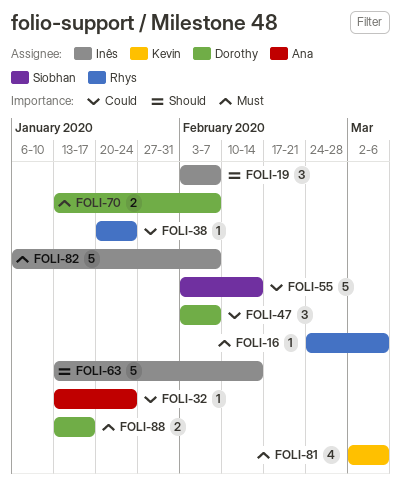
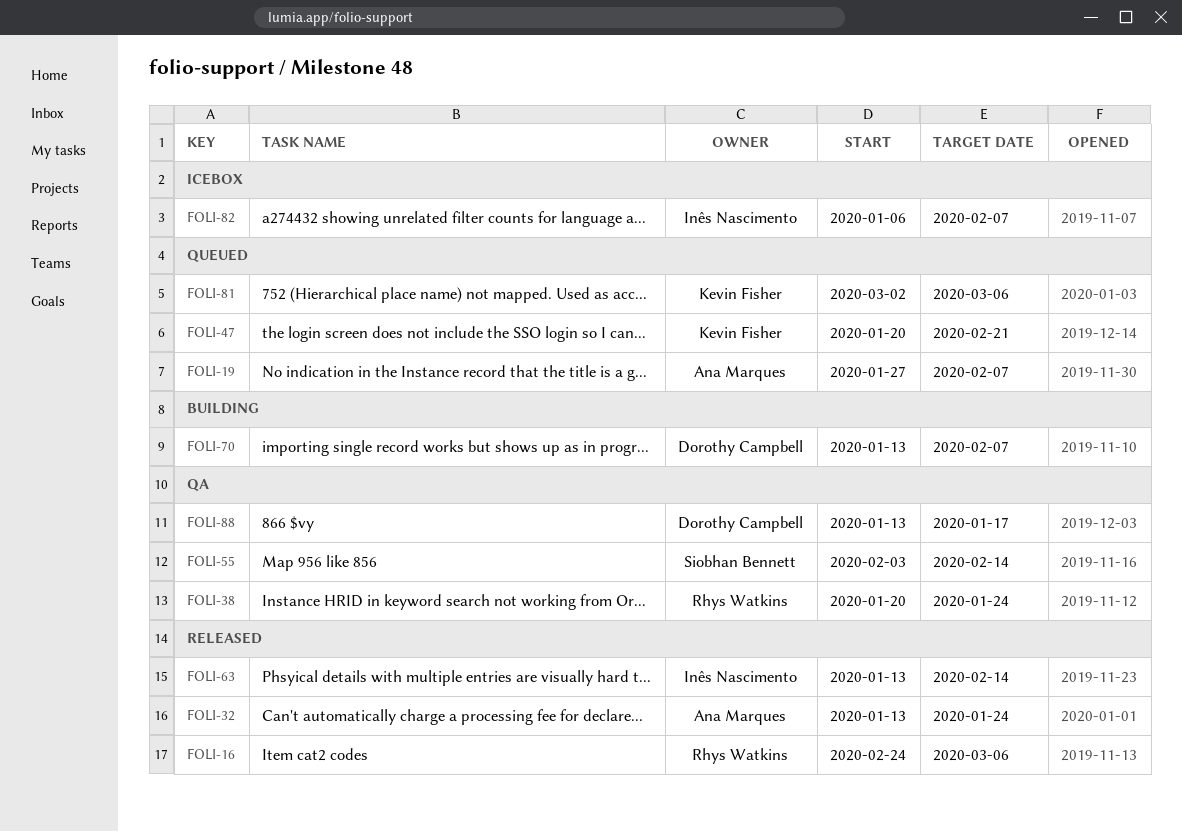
FOLI-19, owner: Inês Nascimento -> Ana Marques
FOLI-19, start: Feb 3 -> Jan 27
FOLI-47, owner: Dorothy Campbell -> Kevin Fisher
FOLI-47, start: Feb 3 -> Jan 20
FOLI-47, due: Feb 7 -> Feb 21

